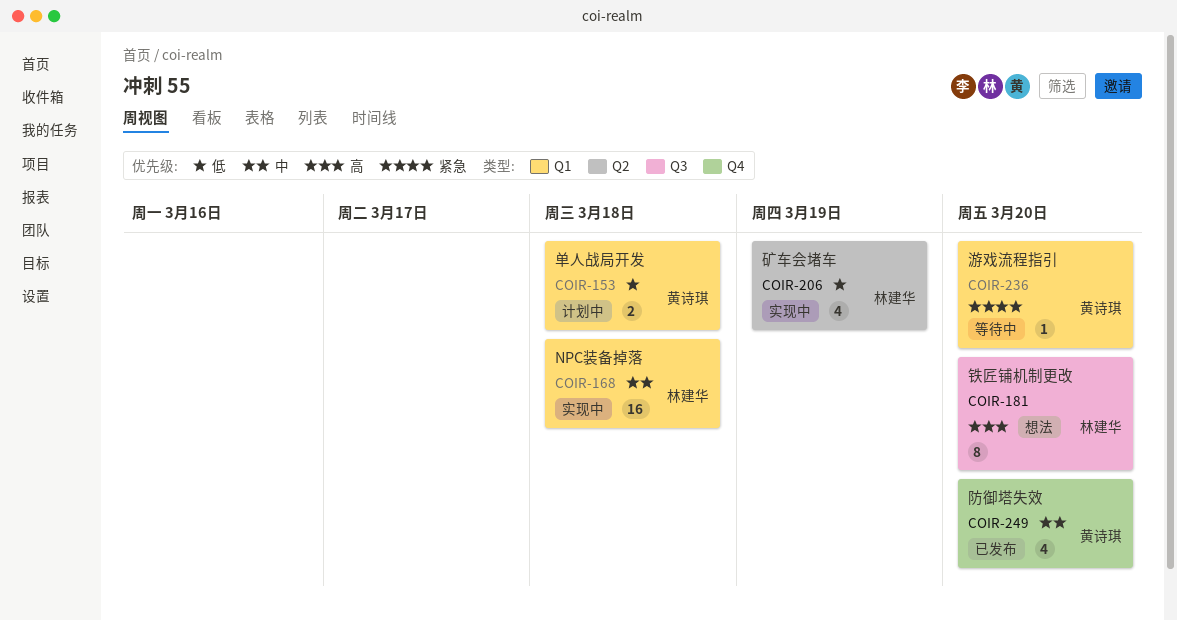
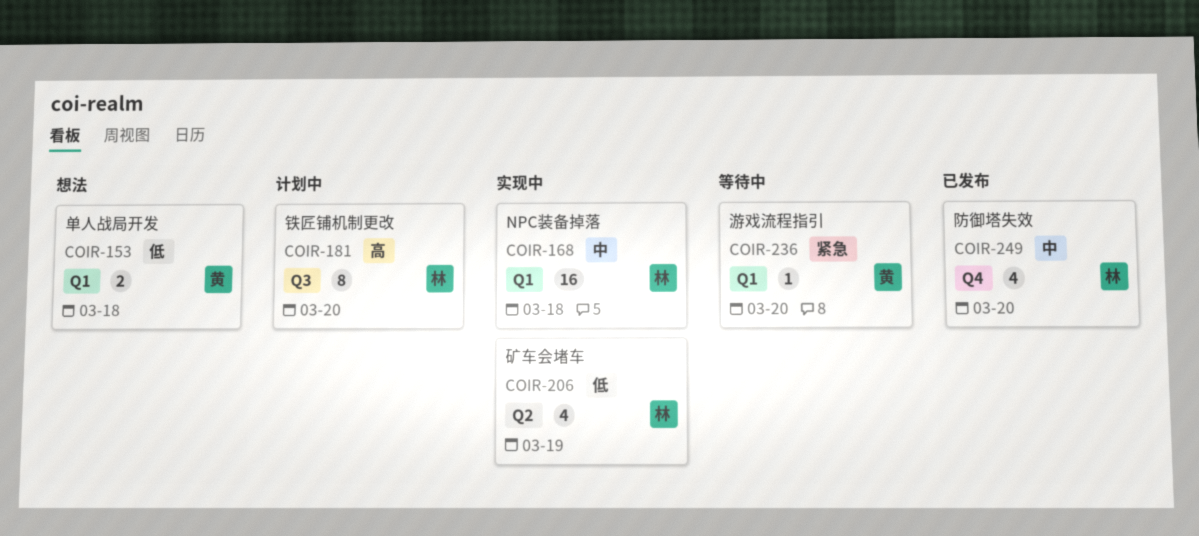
COIR-153, status: 计划中 -> 想法
COIR-181, status: 想法 -> 计划中
COIR-249, owner: 黄诗琪 -> 林建华

